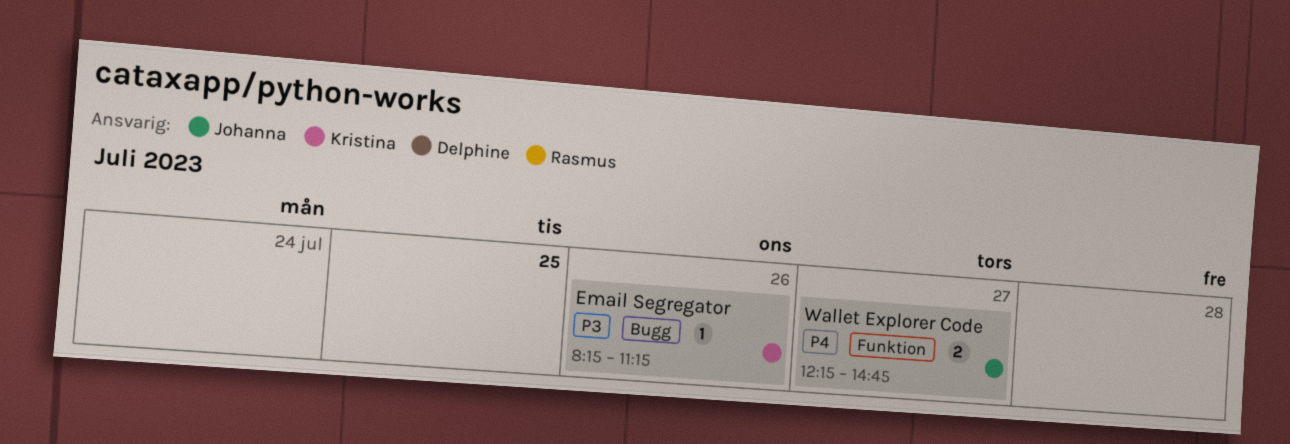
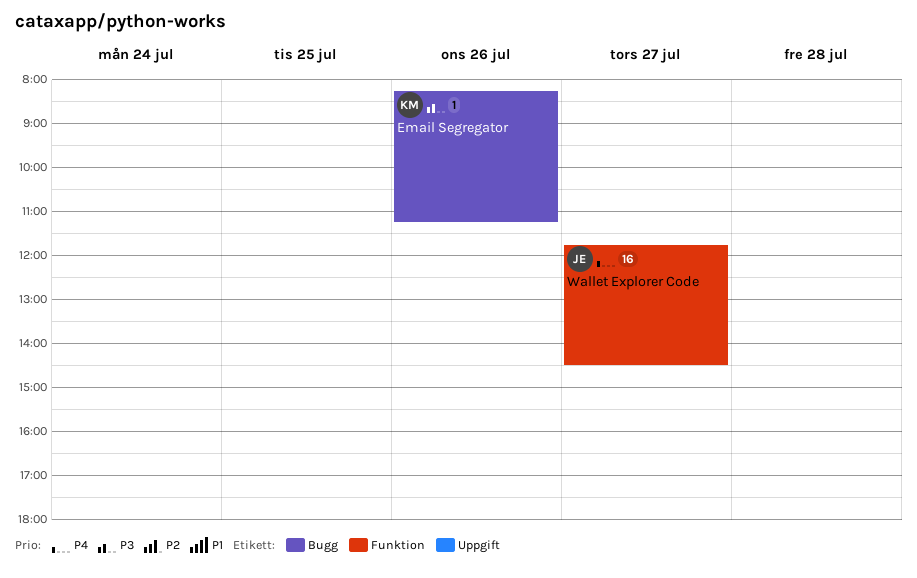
Wallet Explorer Code, estimate: 2 -> 16
Wallet Explorer Code, begins: 12:15 -> 11:45
Wallet Explorer Code, ends: 14:45 -> 14:30

